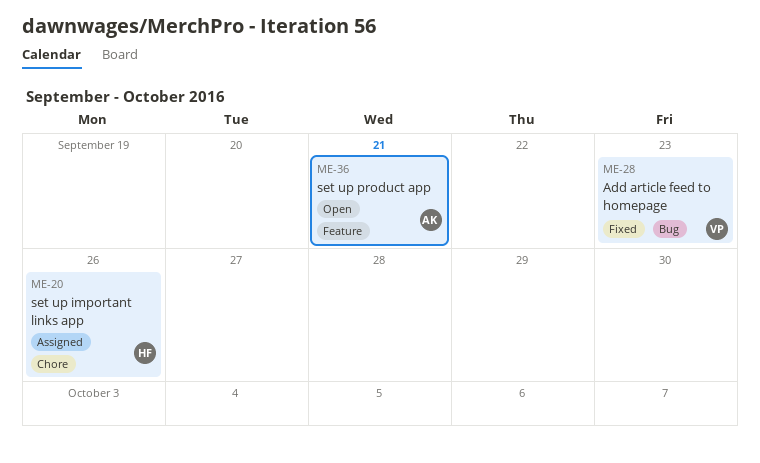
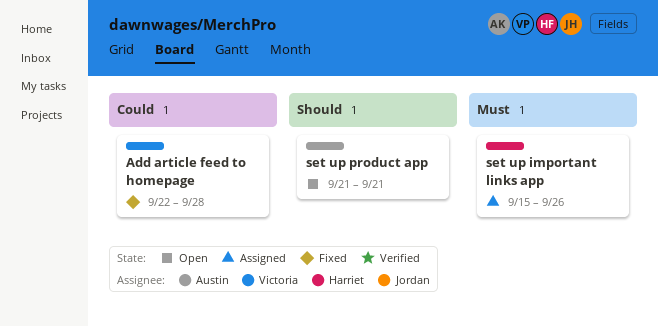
Add article feed to homepage, due: Sep 23 -> Sep 28

